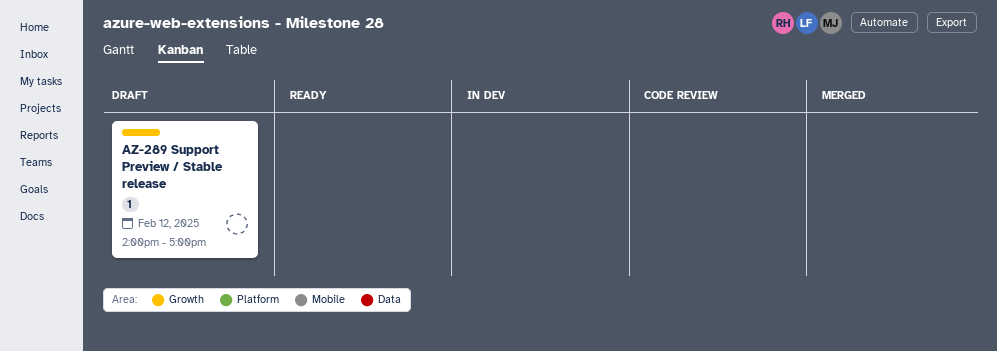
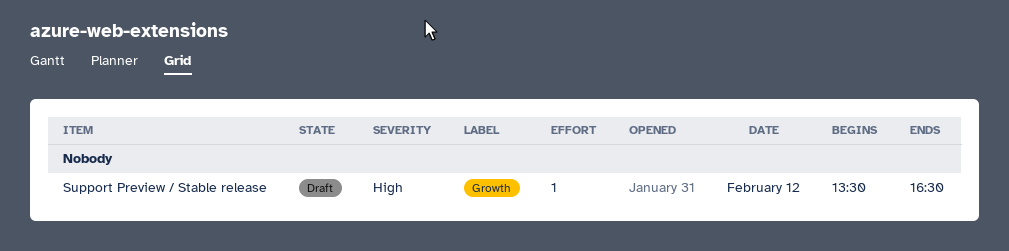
Support Preview / Stable release, begins: 14:00 -> 13:30
Support Preview / Stable release, ends: 17:00 -> 16:30

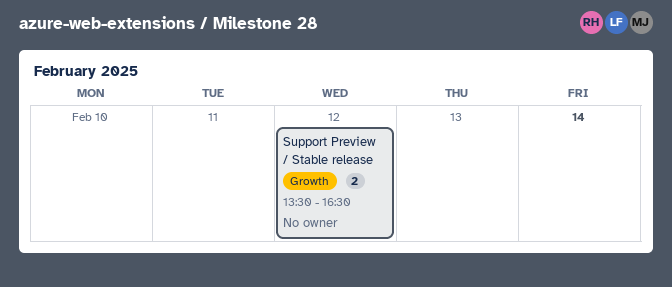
Support Preview / Stable release, estimate: 1 -> 2

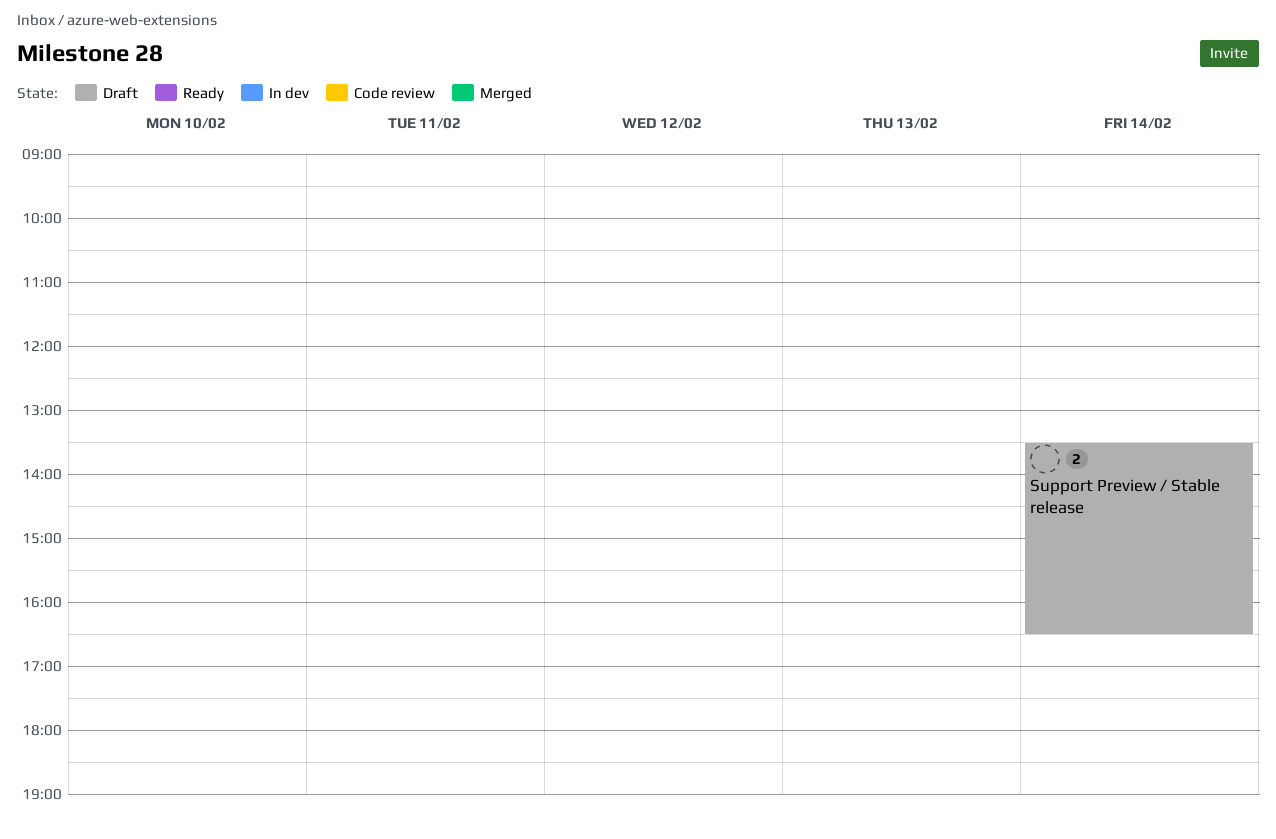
Support Preview / Stable release, day: Feb 12 -> Feb 14

